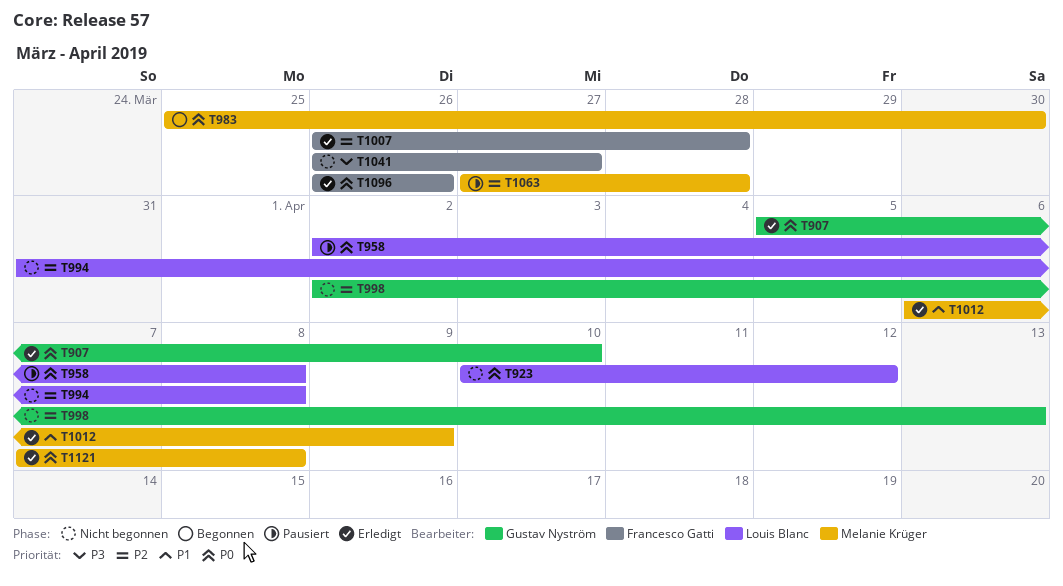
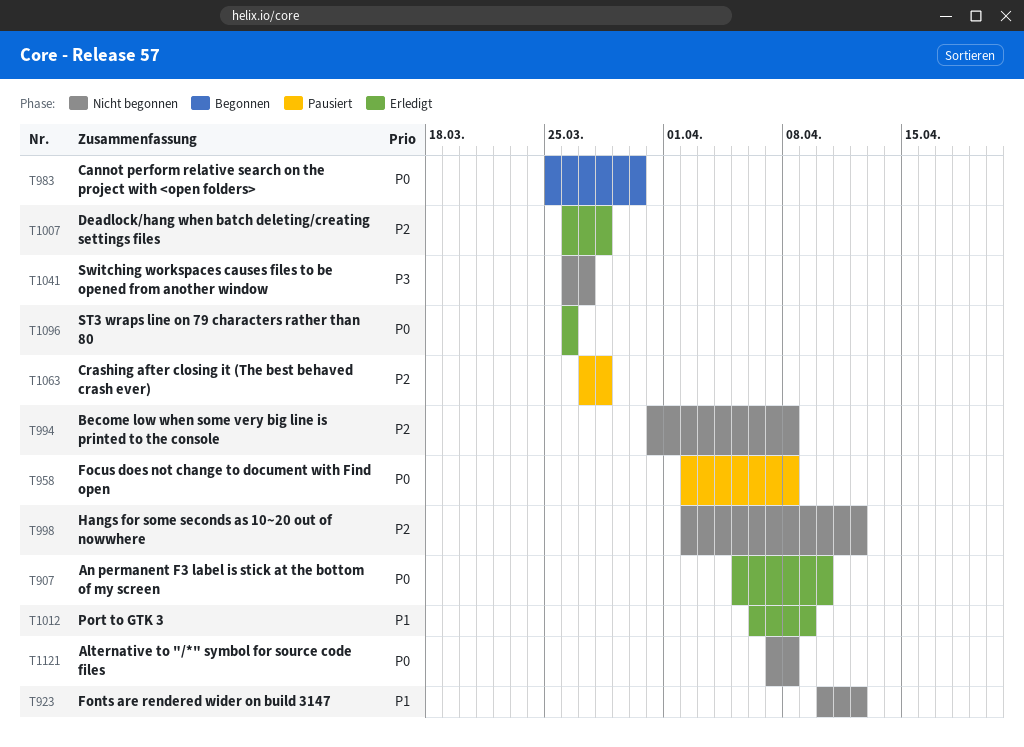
T923, priority: P0 -> P1
T998, due: Apr 13 -> Apr 12
T1121, status: Erledigt -> Nicht begonnen

